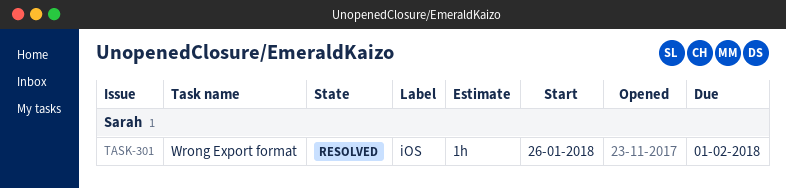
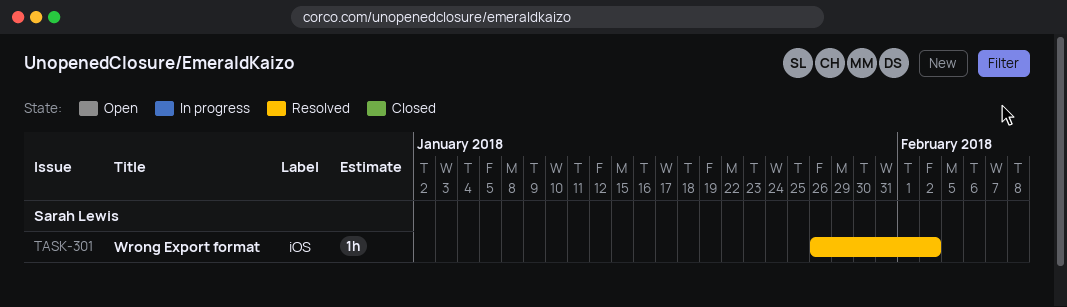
TASK-301, due: Feb 1 -> Feb 2

